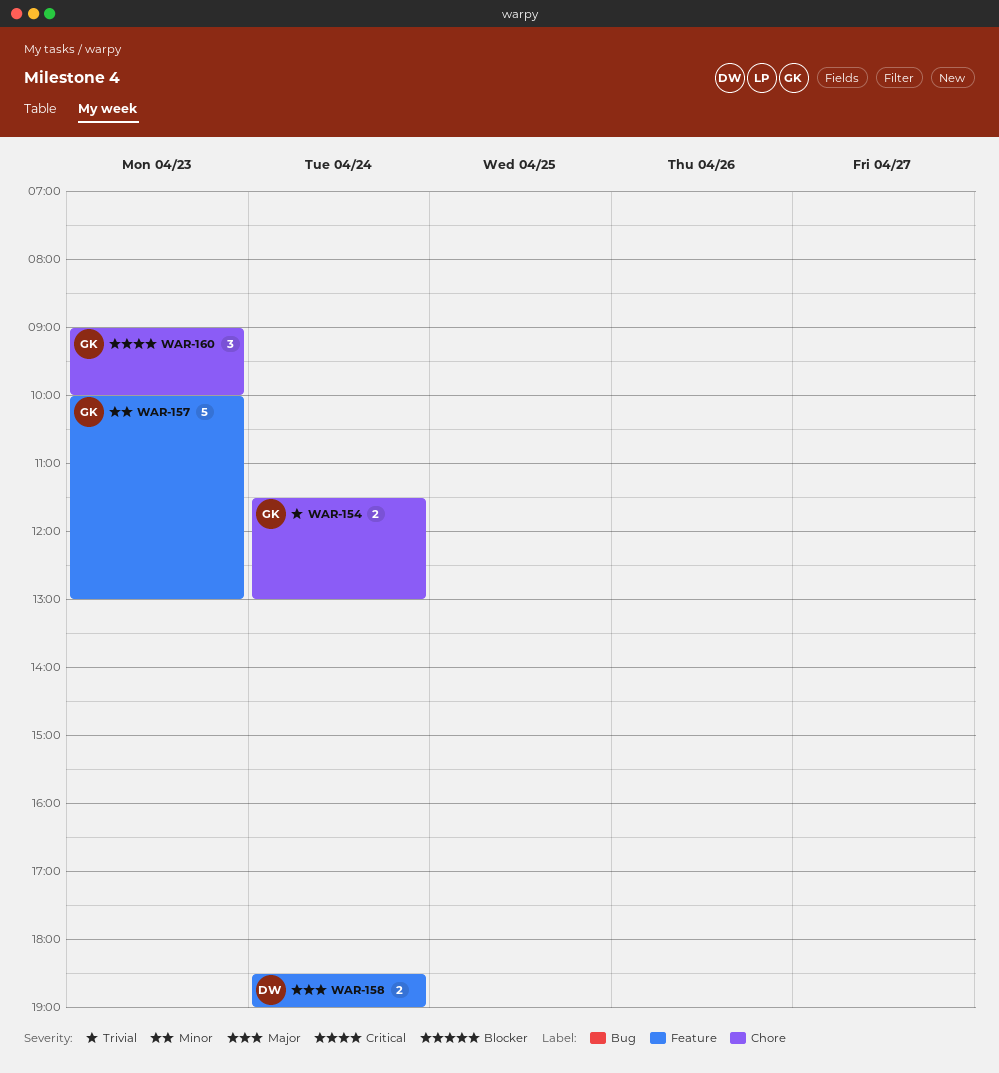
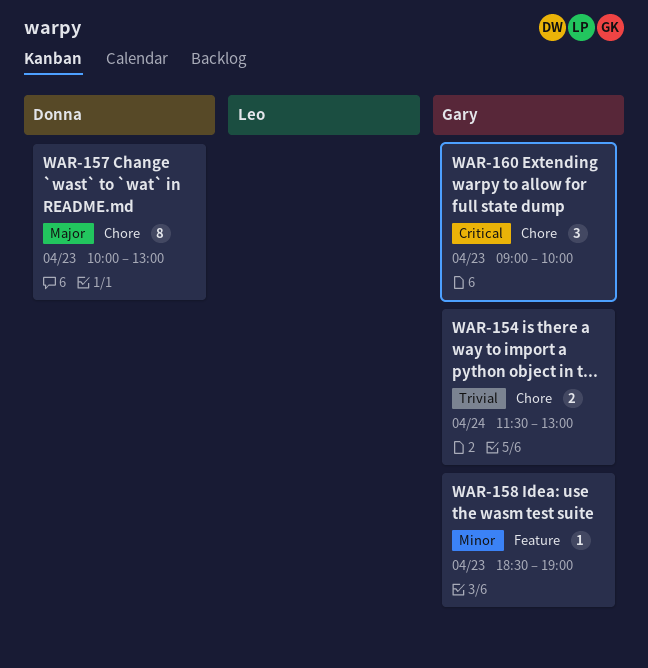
WAR-157, owner: Gary -> Donna
WAR-157, priority: Minor -> Major
WAR-157, label: Feature -> Chore
WAR-157, estimate: 5 -> 8
WAR-158, owner: Donna -> Gary
WAR-158, priority: Major -> Minor
WAR-158, estimate: 2 -> 1
WAR-158, day: Apr 24 -> Apr 23

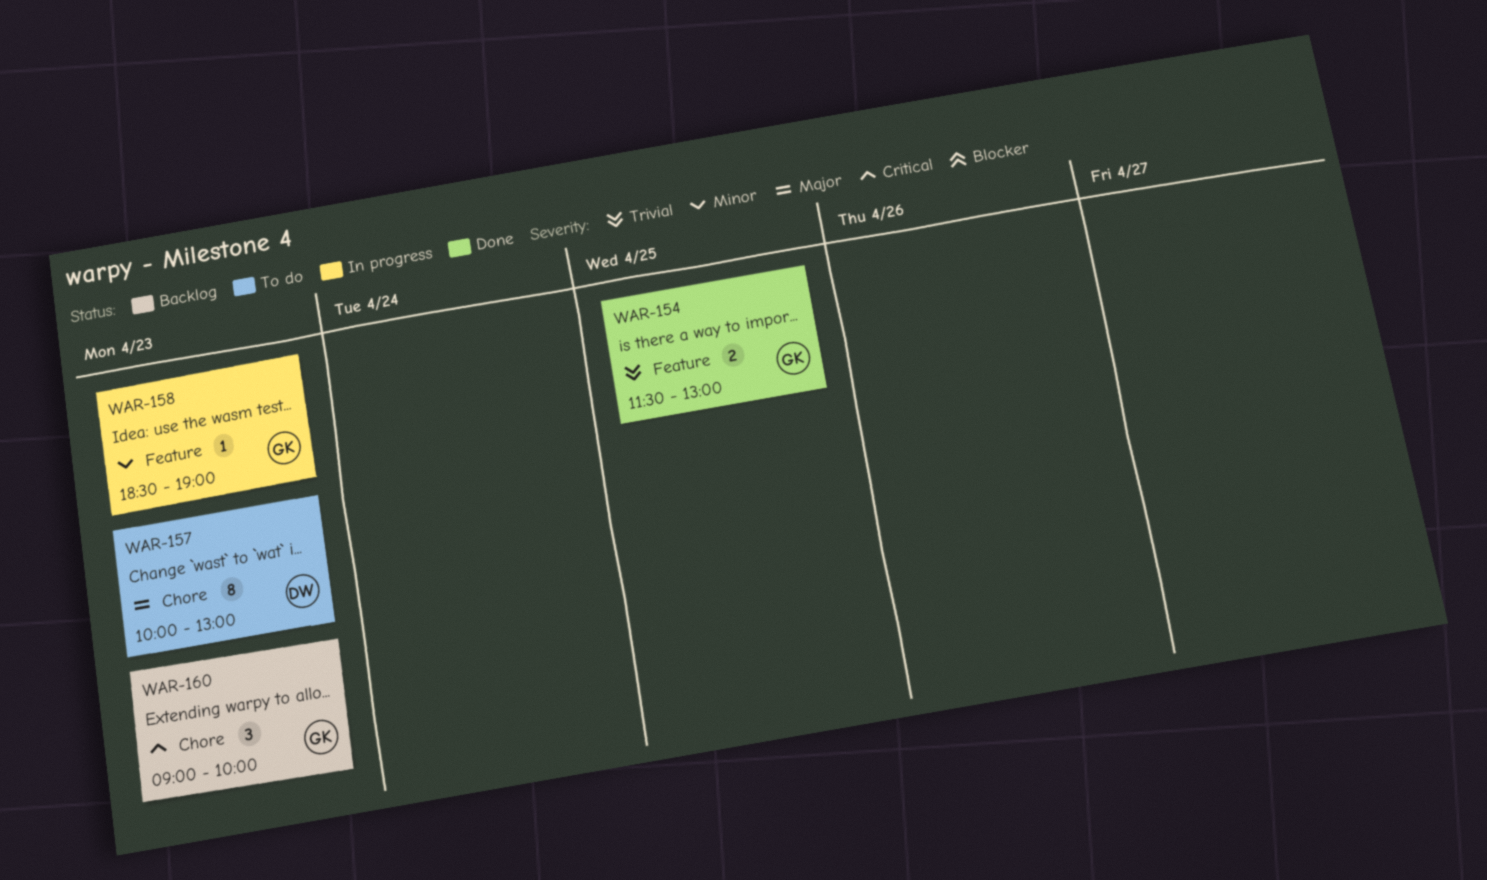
WAR-154, label: Chore -> Feature
WAR-154, day: Apr 24 -> Apr 25

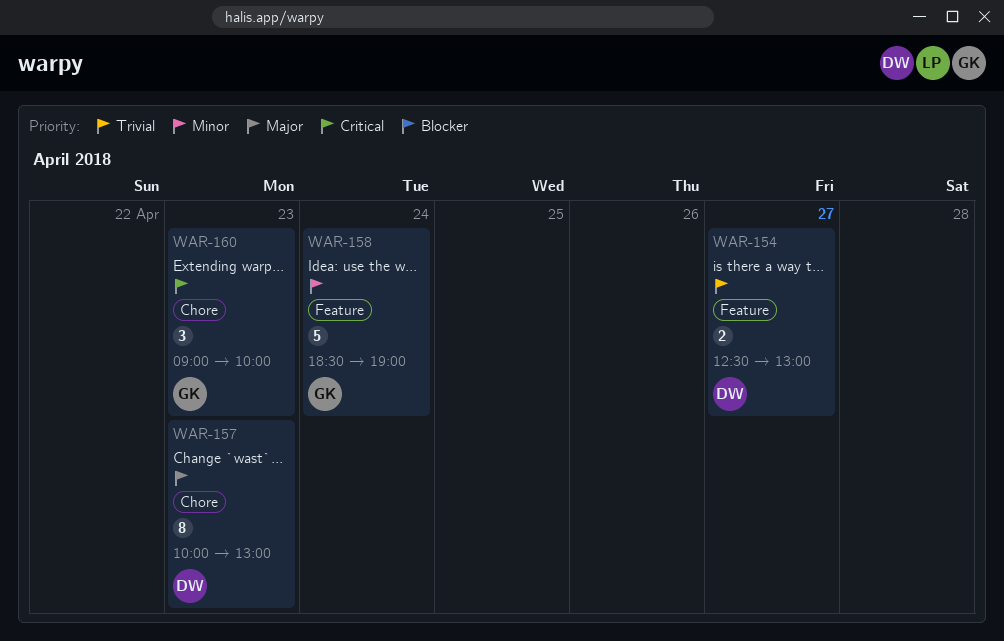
WAR-154, owner: GK -> DW
WAR-154, day: Apr 25 -> Apr 27
WAR-154, begins: 11:30 -> 12:30
WAR-158, estimate: 1 -> 5
WAR-158, day: Apr 23 -> Apr 24

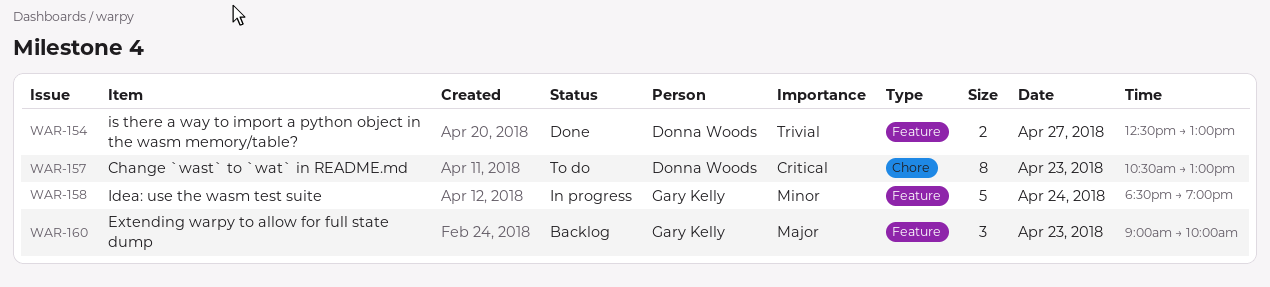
WAR-157, priority: Major -> Critical
WAR-157, begins: 10:00 -> 10:30
WAR-160, priority: Critical -> Major
WAR-160, label: Chore -> Feature

